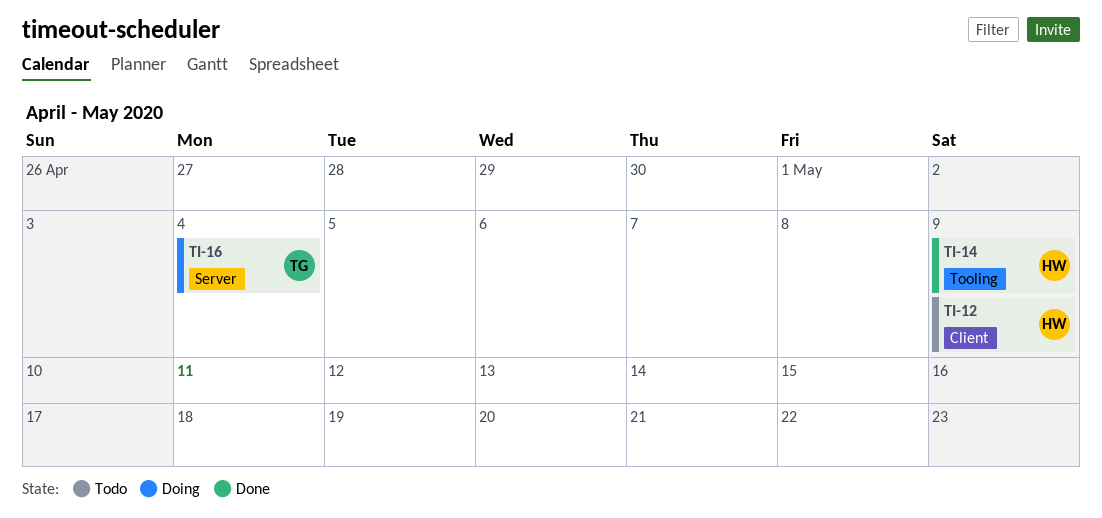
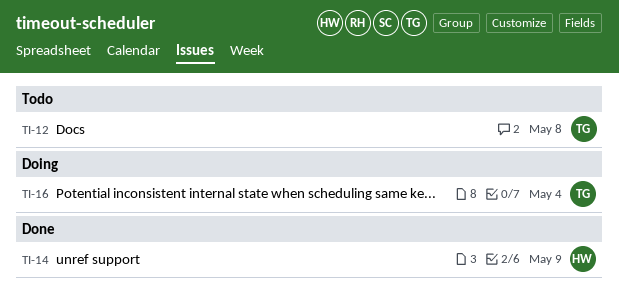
TI-12, owner: HW -> TG
TI-12, due: May 9 -> May 8

